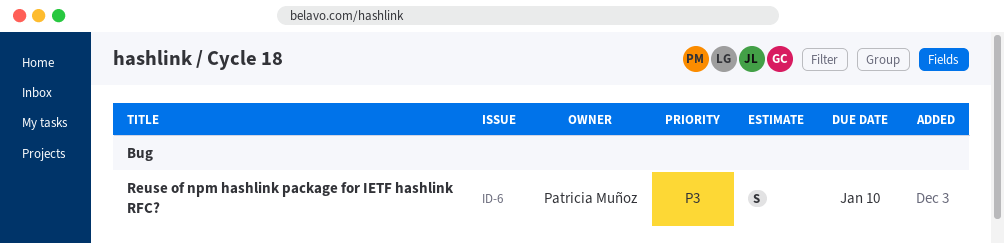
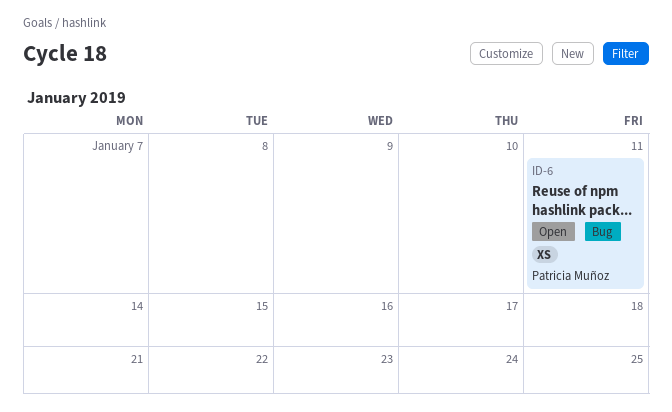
ID-6, estimate: S -> XS
ID-6, due: Jan 10 -> Jan 11

